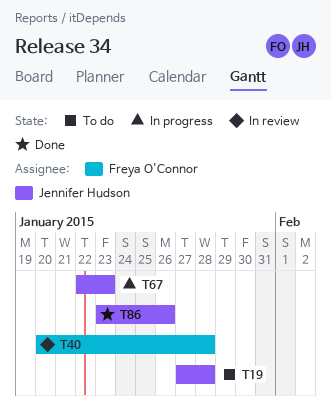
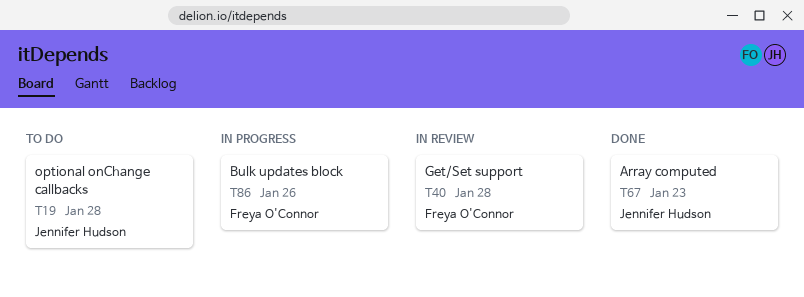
T67, status: In progress -> Done
T86, status: Done -> In progress
T86, owner: Jennifer Hudson -> Freya O'Connor

